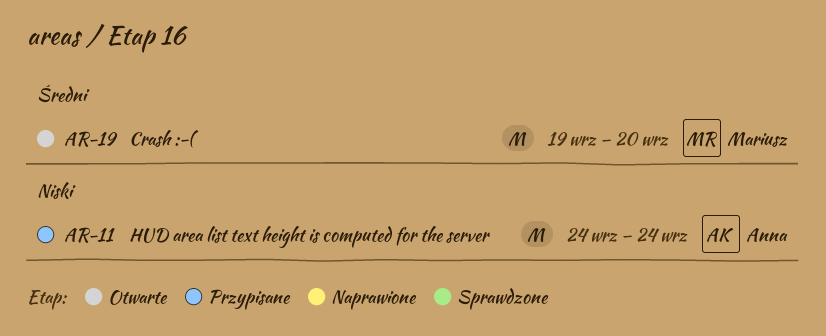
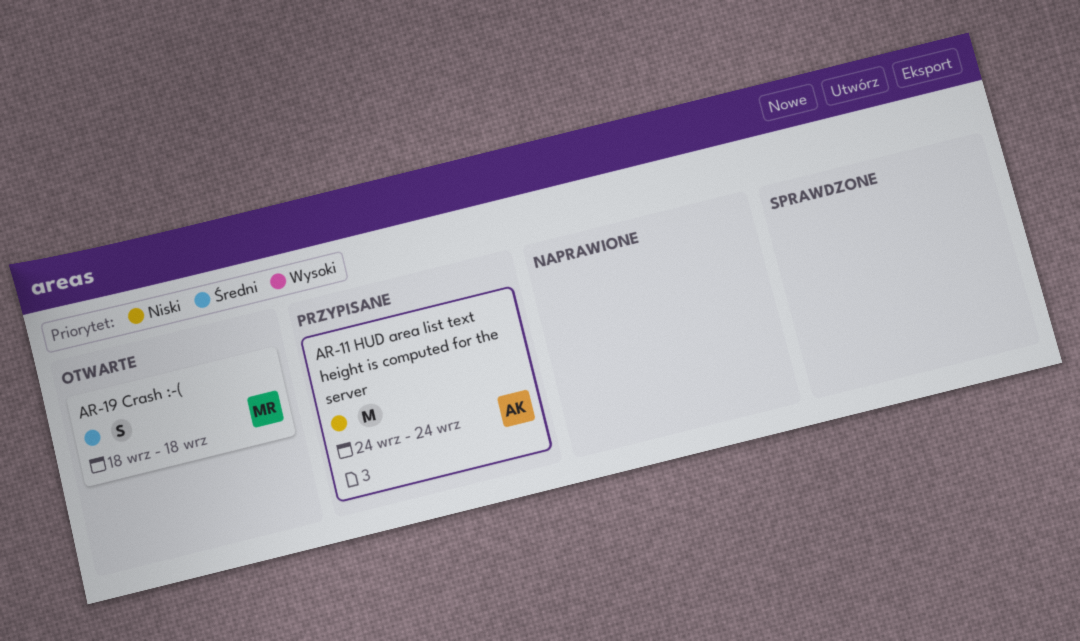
AR-19, estimate: M -> S
AR-19, start: Sep 19 -> Sep 18
AR-19, due: Sep 20 -> Sep 18

